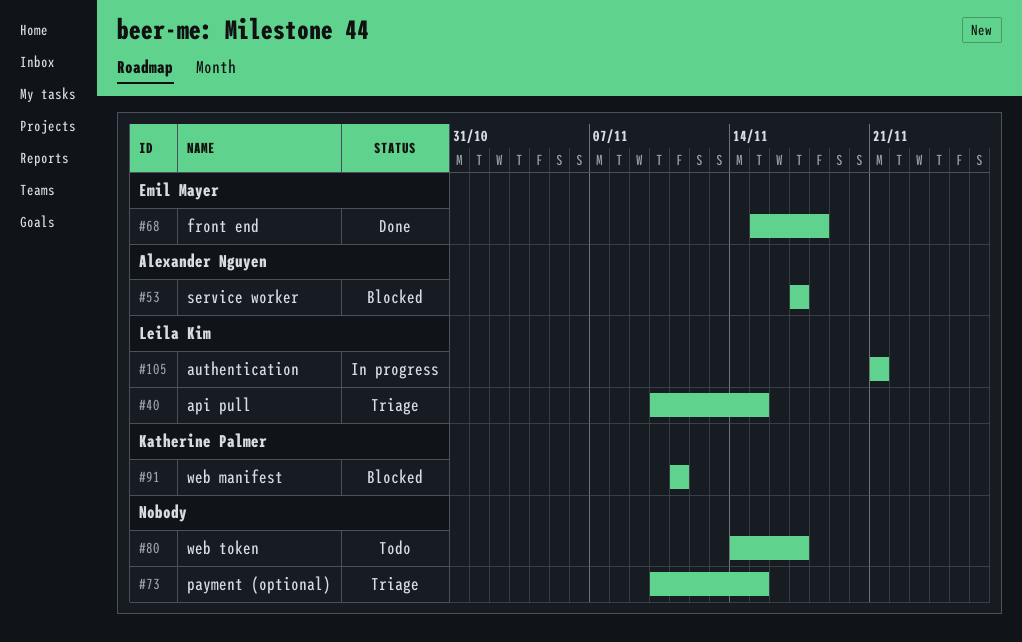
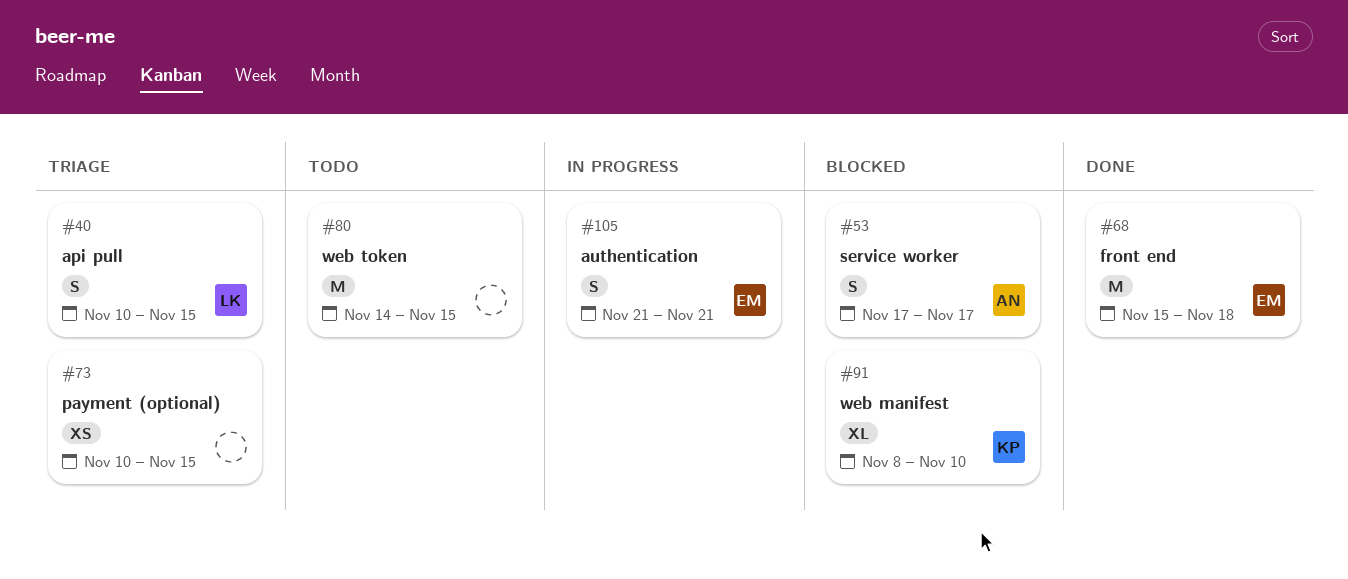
#80, due: Nov 17 -> Nov 15
#91, start: Nov 11 -> Nov 8
#91, due: Nov 11 -> Nov 10
#105, owner: Leila Kim -> Emil Mayer

